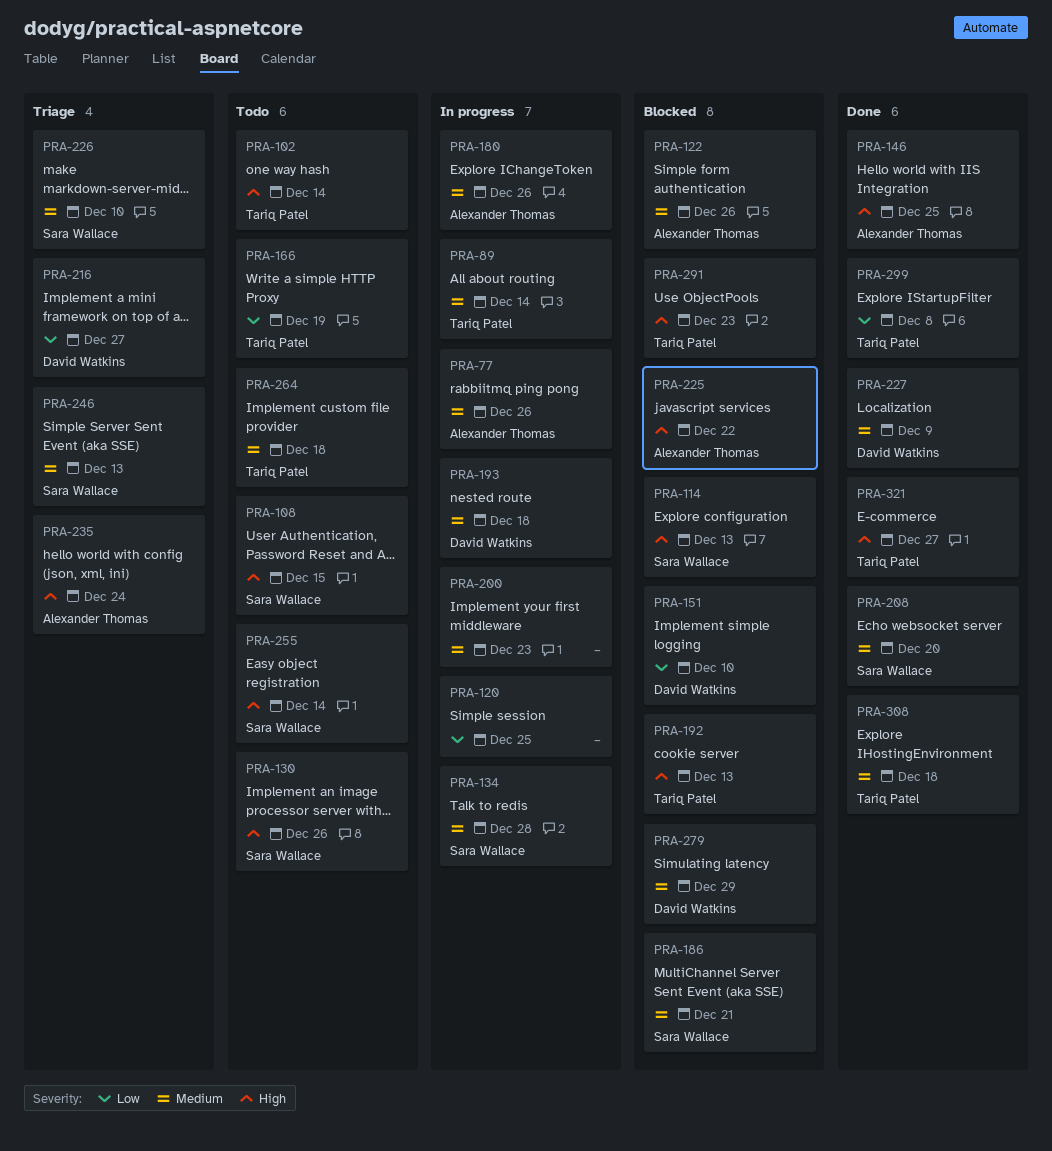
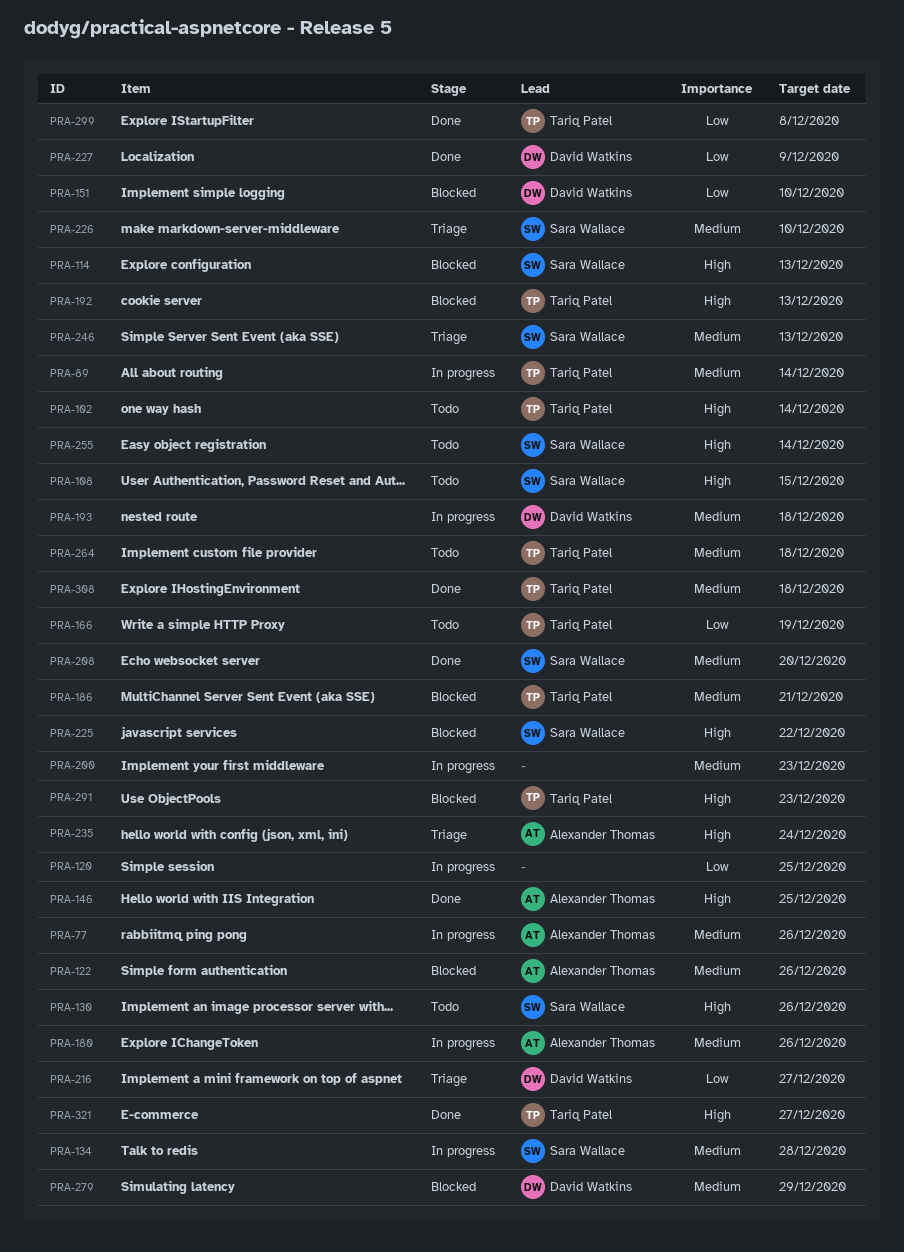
PRA-186, owner: Sara Wallace -> Tariq Patel
PRA-225, owner: Alexander Thomas -> Sara Wallace
PRA-227, priority: Medium -> Low

